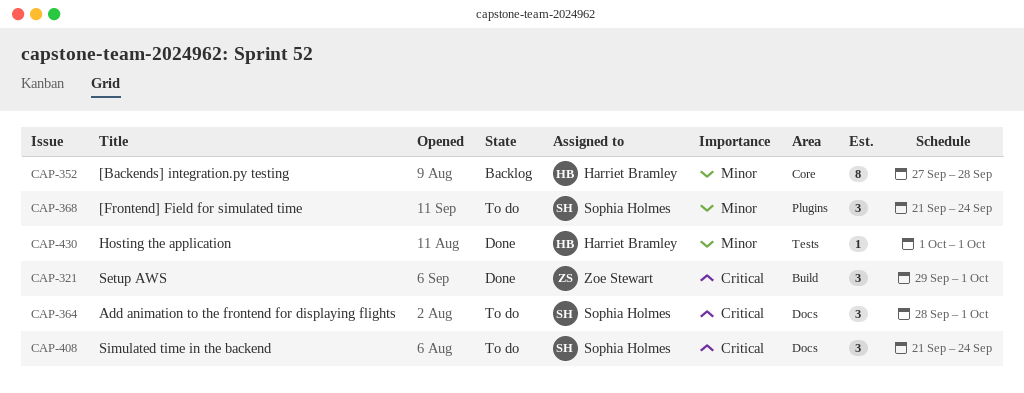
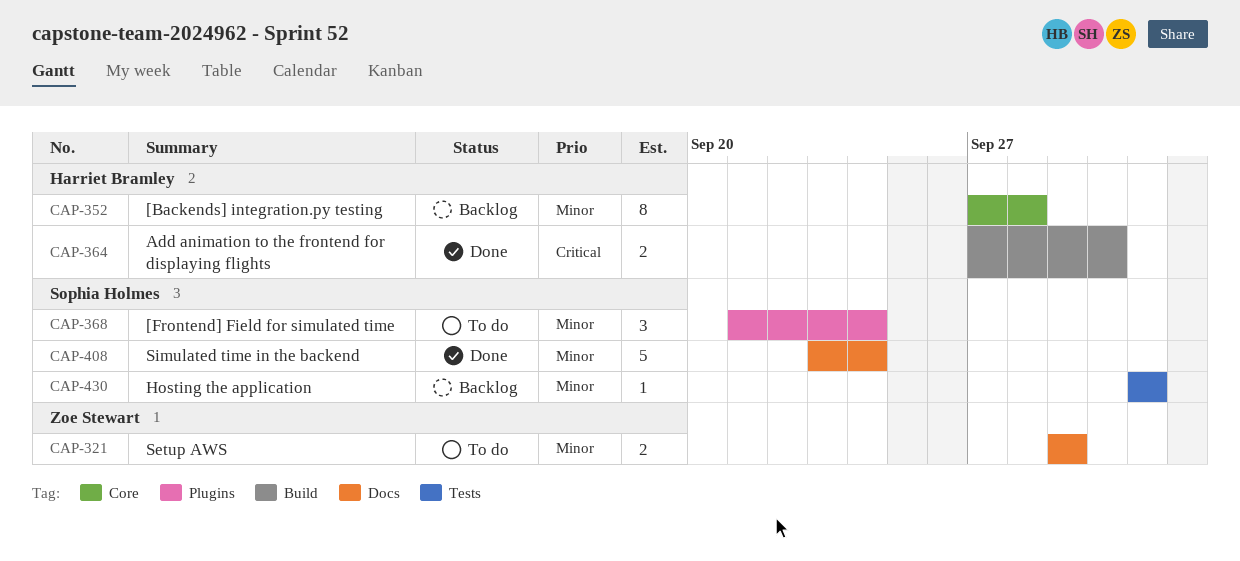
CAP-321, status: Done -> To do
CAP-321, priority: Critical -> Minor
CAP-321, label: Build -> Docs
CAP-321, estimate: 3 -> 2
CAP-321, due: Oct 1 -> Sep 29
CAP-364, status: To do -> Done
CAP-364, owner: Sophia Holmes -> Harriet Bramley
CAP-364, label: Docs -> Build
CAP-364, estimate: 3 -> 2
CAP-364, start: Sep 28 -> Sep 27
CAP-364, due: Oct 1 -> Sep 30
CAP-408, status: To do -> Done
CAP-408, priority: Critical -> Minor
CAP-408, estimate: 3 -> 5
CAP-408, start: Sep 21 -> Sep 23
CAP-430, status: Done -> Backlog
CAP-430, owner: Harriet Bramley -> Sophia Holmes

